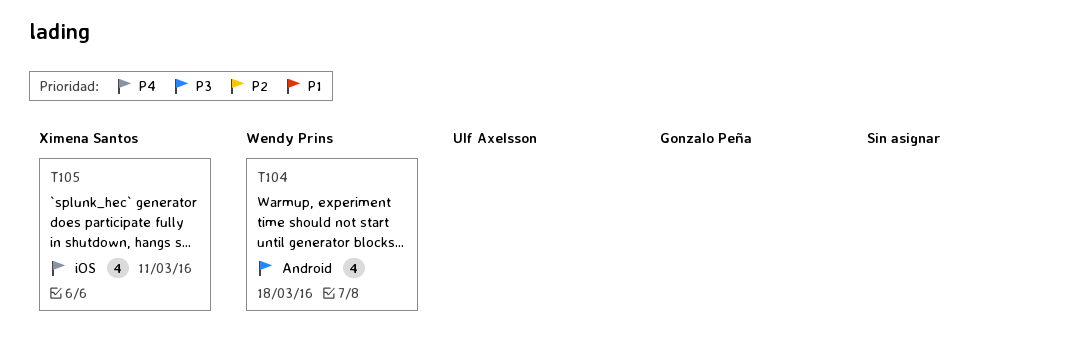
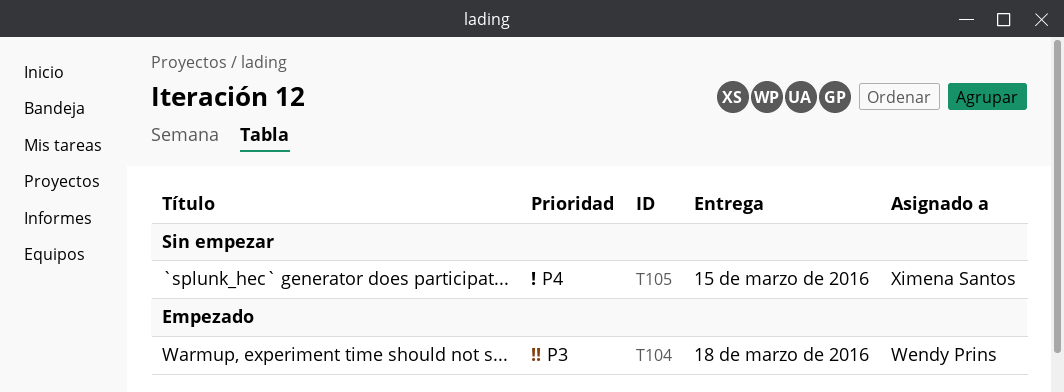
T105, due: Mar 11 -> Mar 15

